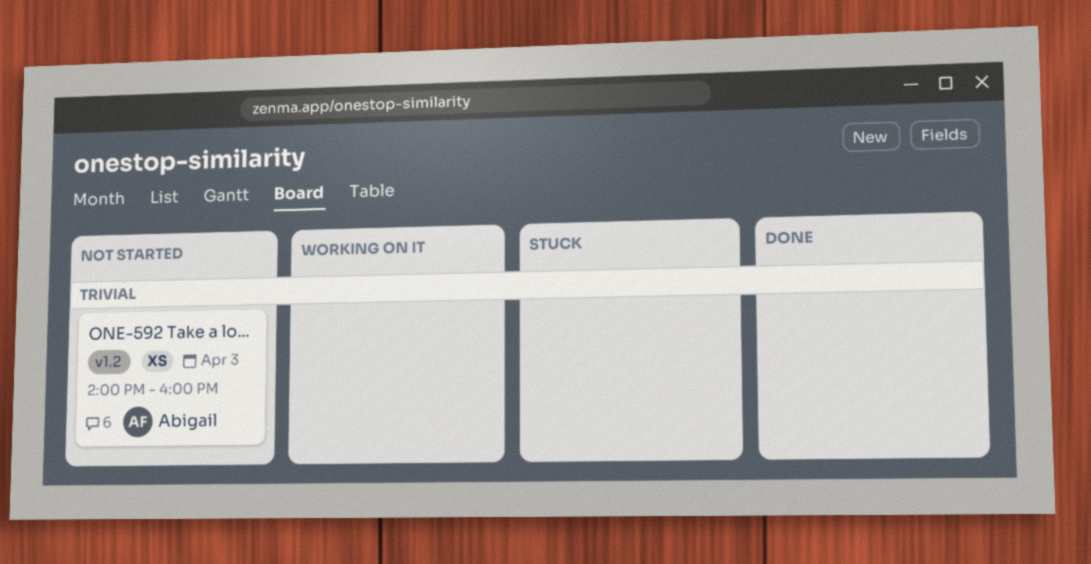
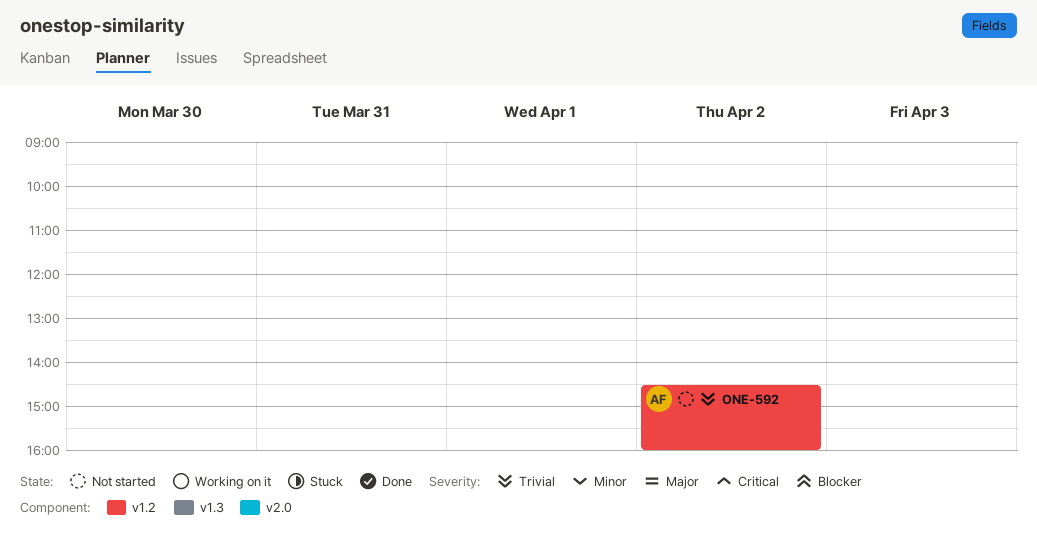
ONE-592, day: Apr 3 -> Apr 2
ONE-592, begins: 14:00 -> 14:30

